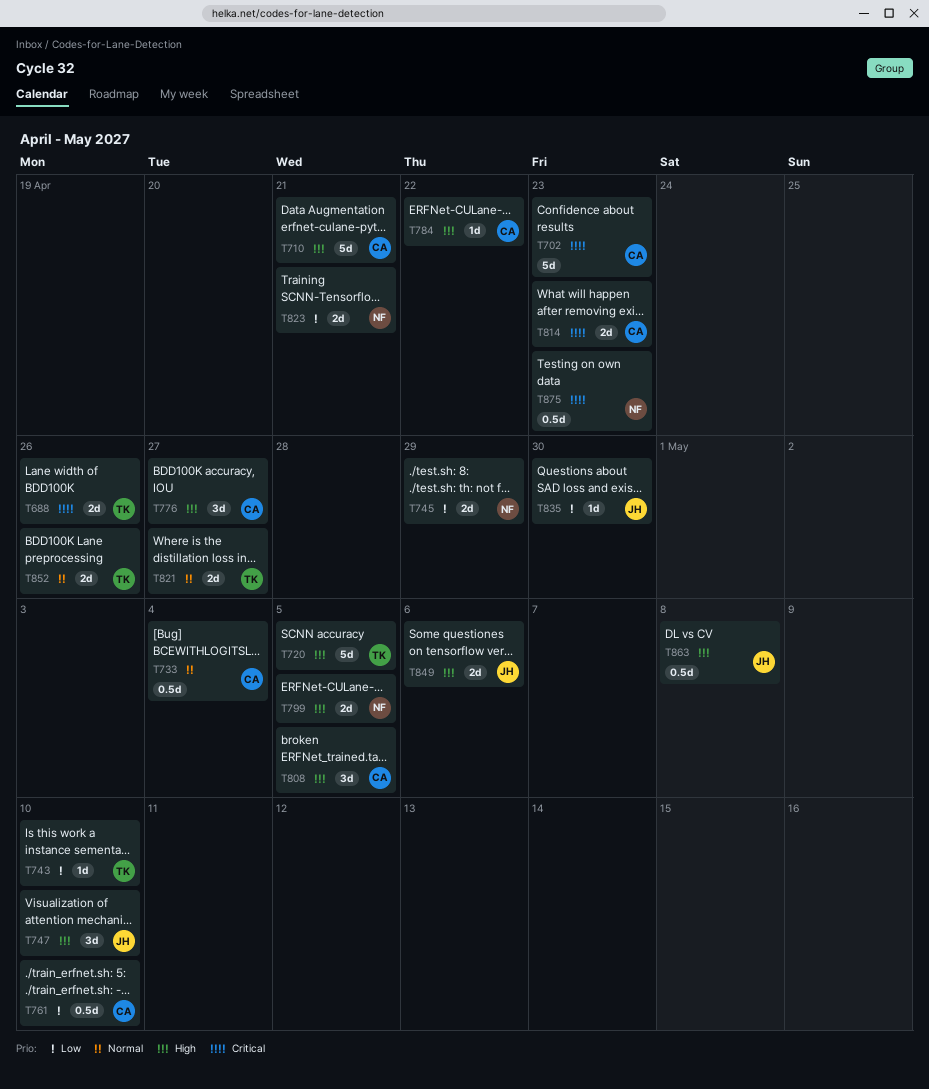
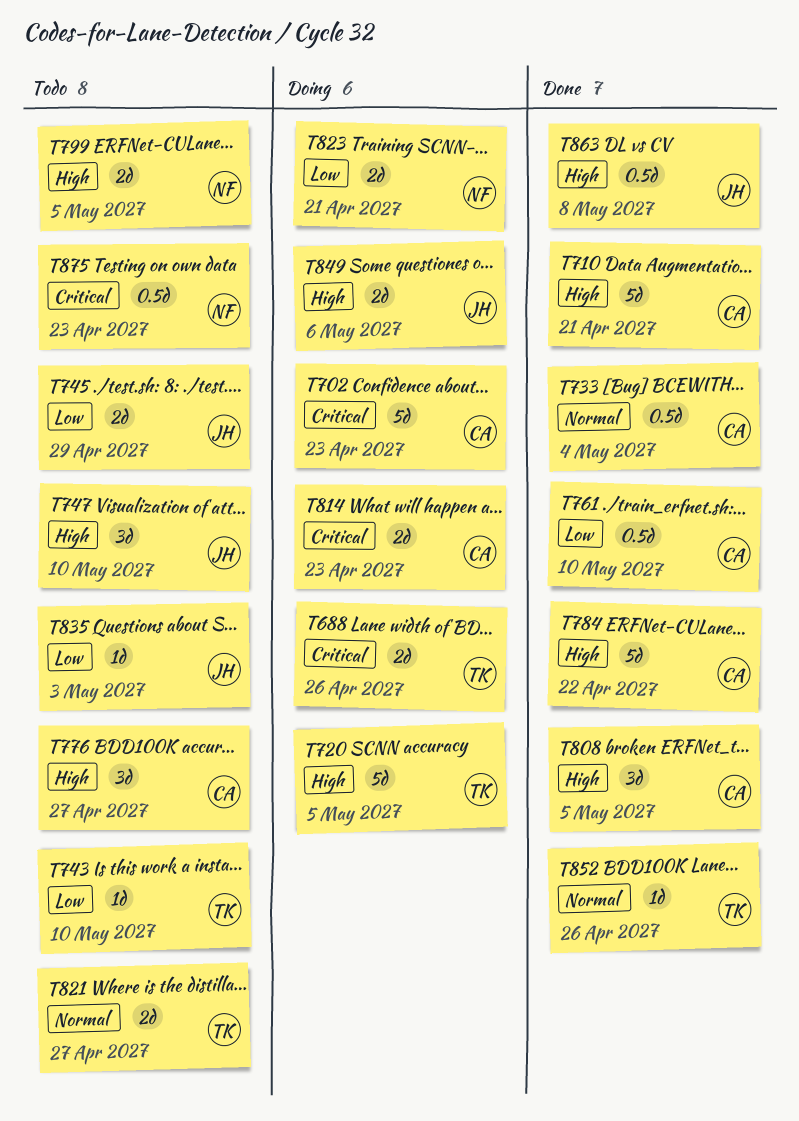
T745, owner: NF -> JH
T784, estimate: 1d -> 5d
T835, due: Apr 30 -> May 3
T852, estimate: 2d -> 1d

